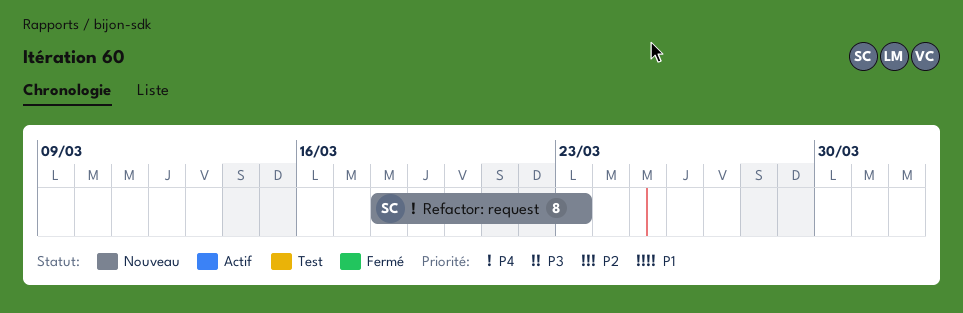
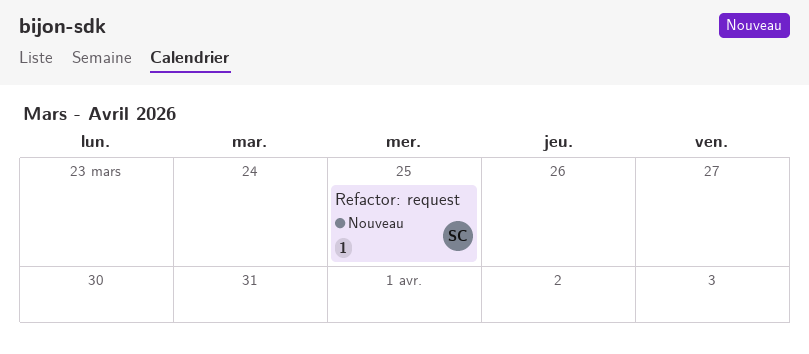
Refactor: request, estimate: 8 -> 1
Refactor: request, due: Mar 23 -> Mar 25

